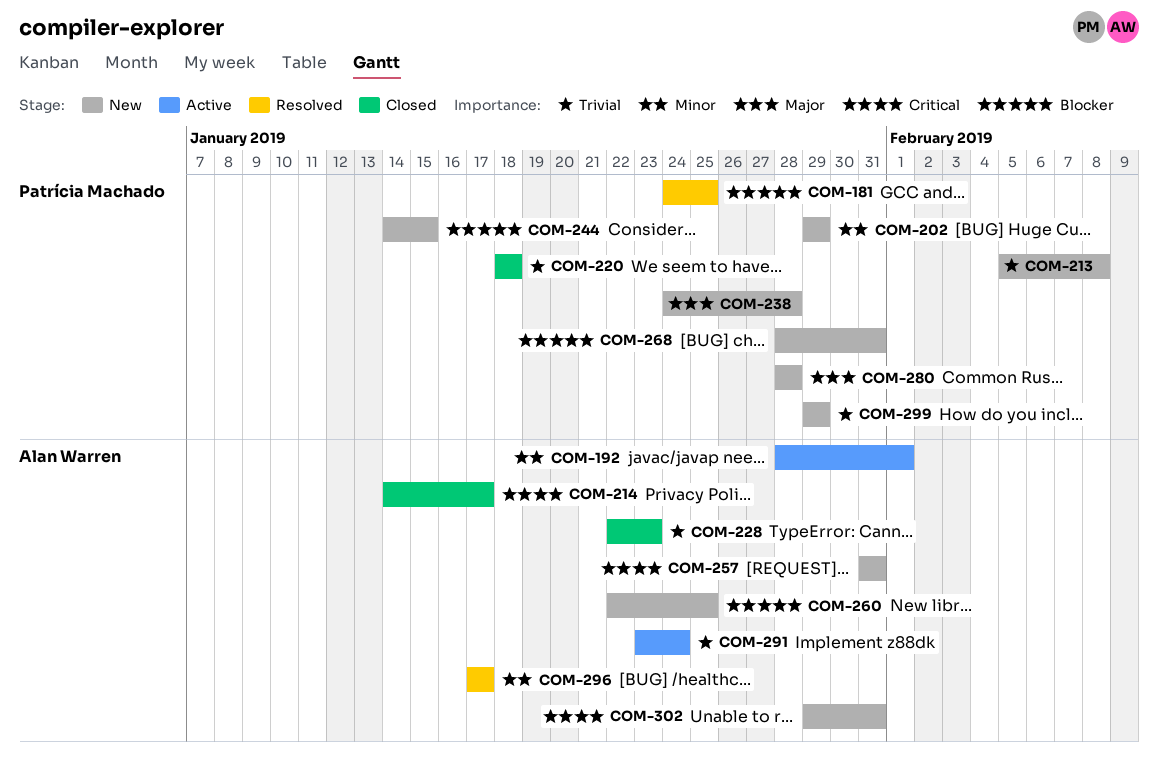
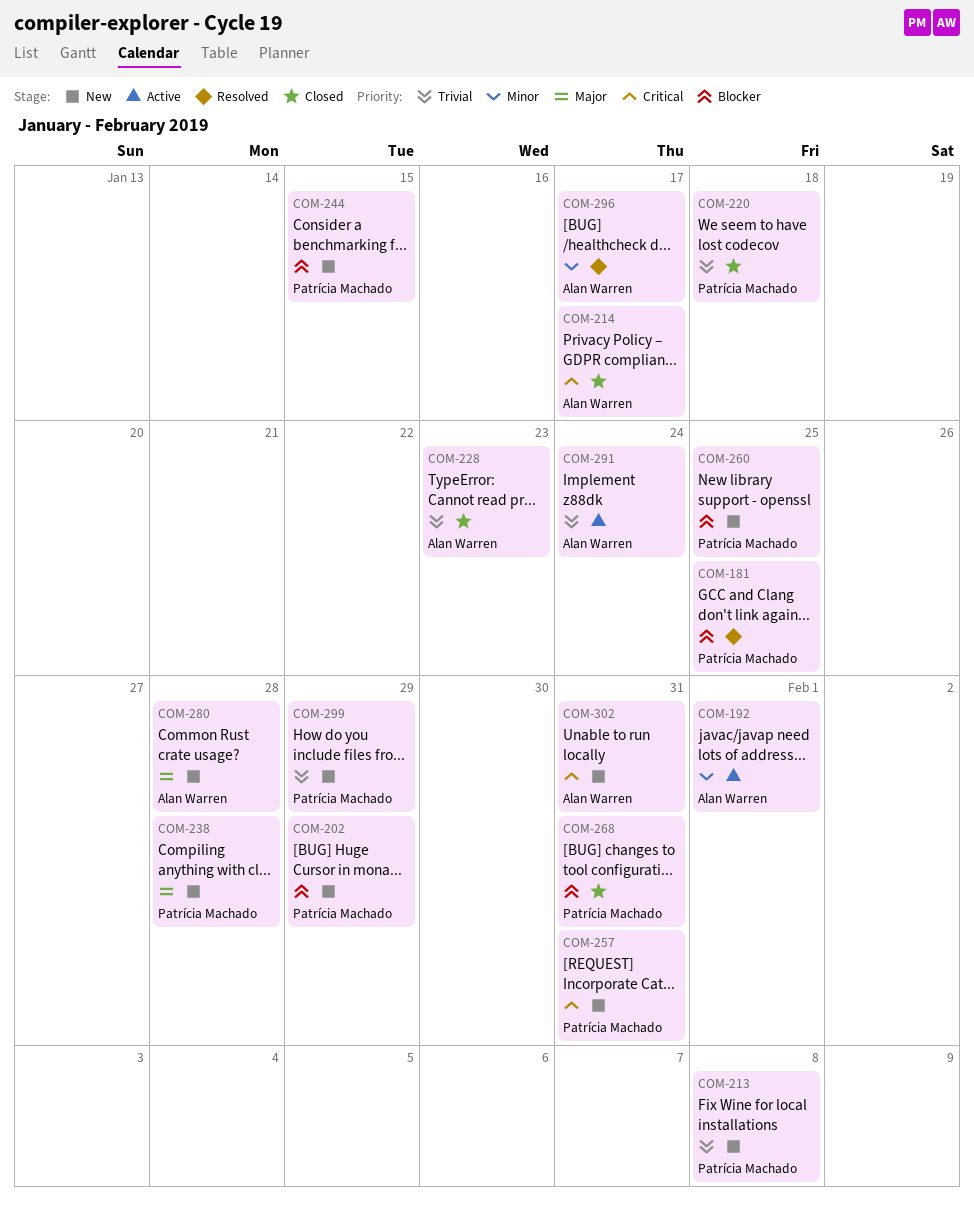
COM-202, priority: Minor -> Blocker
COM-257, owner: Alan Warren -> Patrícia Machado
COM-260, owner: Alan Warren -> Patrícia Machado
COM-268, status: New -> Closed
COM-280, owner: Patrícia Machado -> Alan Warren

